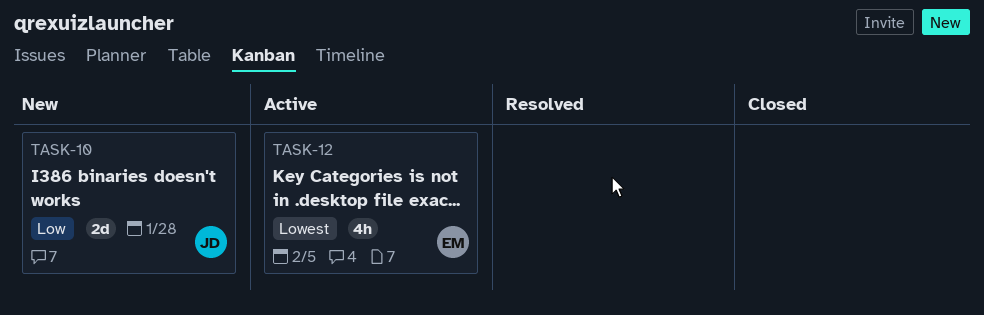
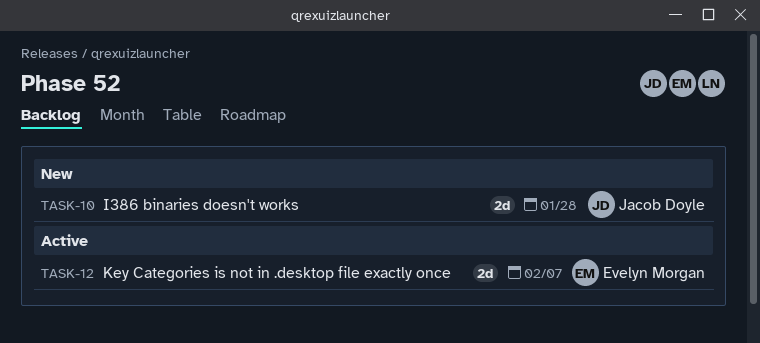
TASK-12, estimate: 4h -> 2d
TASK-12, due: Feb 5 -> Feb 7

